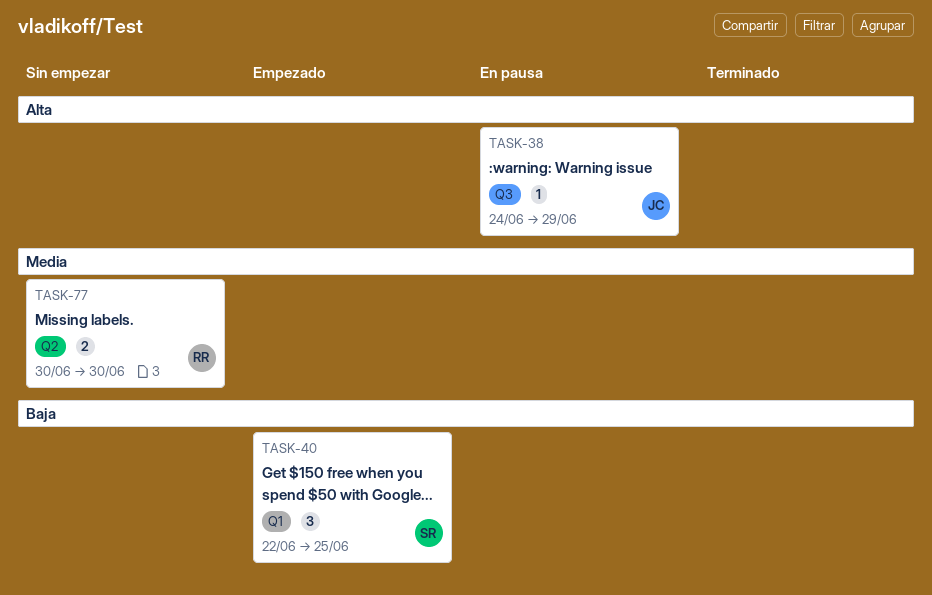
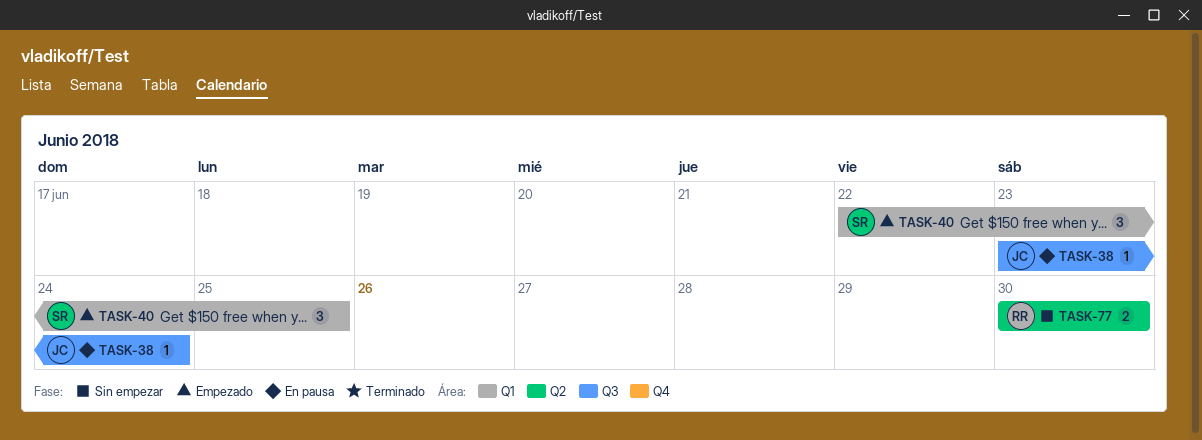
TASK-38, start: Jun 24 -> Jun 23
TASK-38, due: Jun 29 -> Jun 24

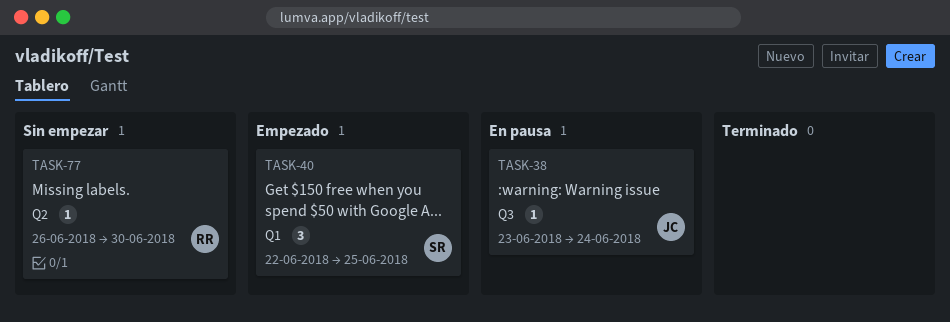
TASK-77, estimate: 2 -> 1
TASK-77, start: Jun 30 -> Jun 26

